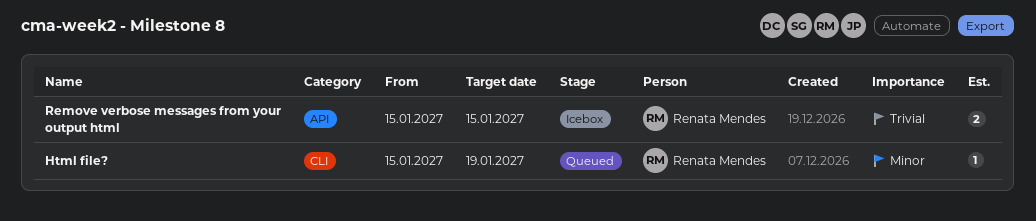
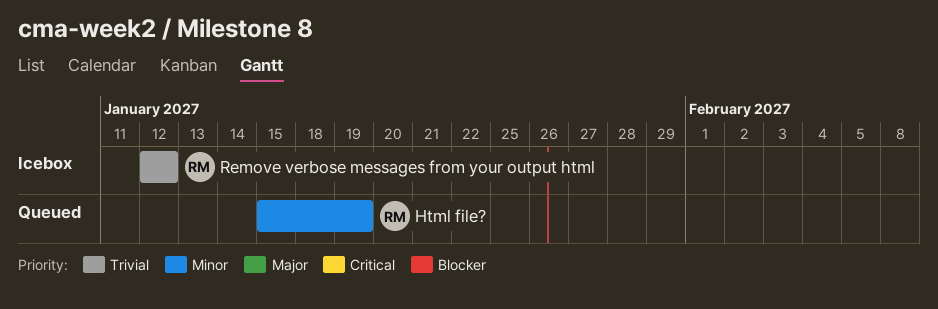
Remove verbose messages from your output html, start: Jan 15 -> Jan 12
Remove verbose messages from your output html, due: Jan 15 -> Jan 12

